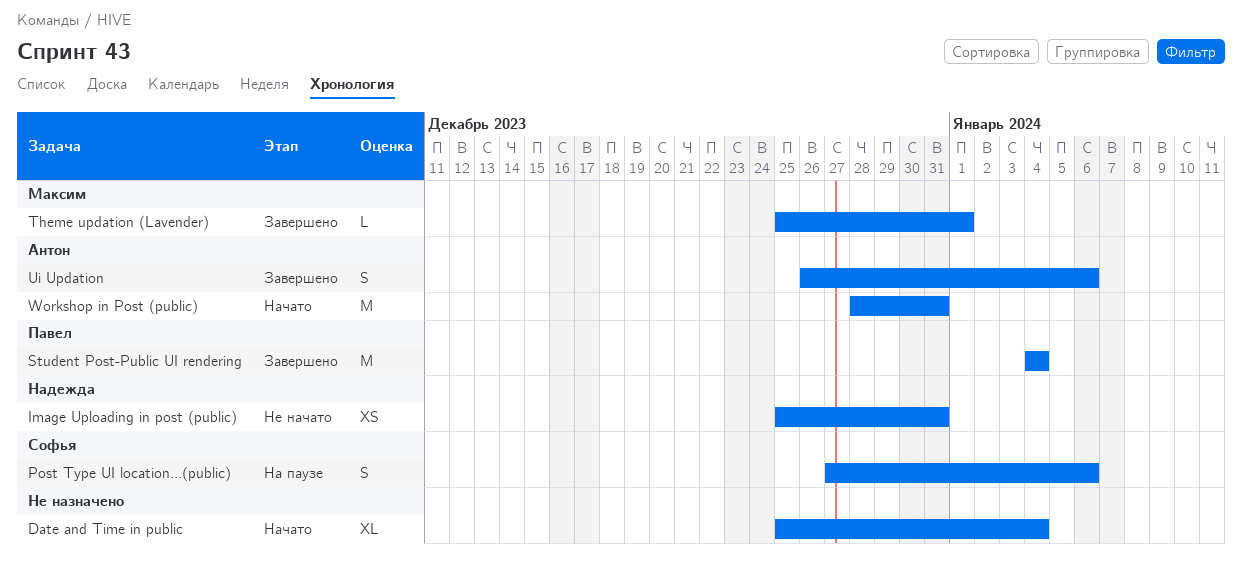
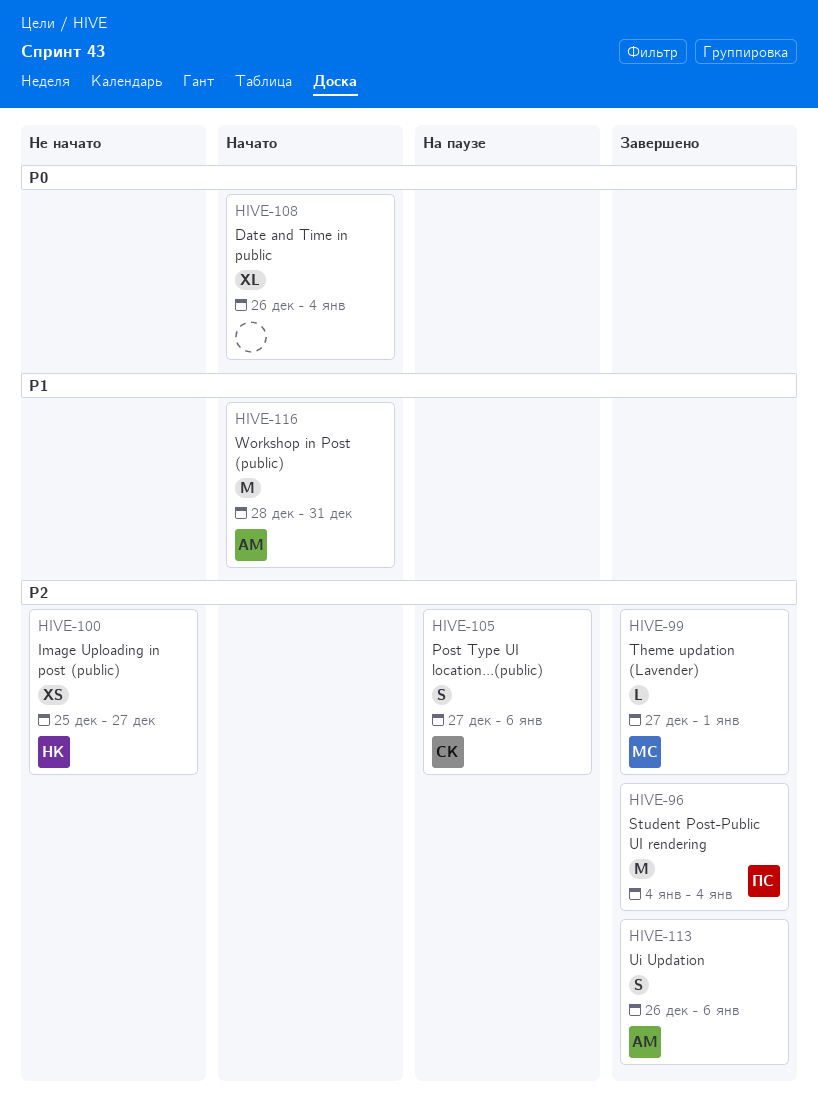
Date and Time in public, start: Dec 25 -> Dec 26
Image Uploading in post (public), due: Dec 31 -> Dec 27
Theme updation (Lavender), start: Dec 25 -> Dec 27

